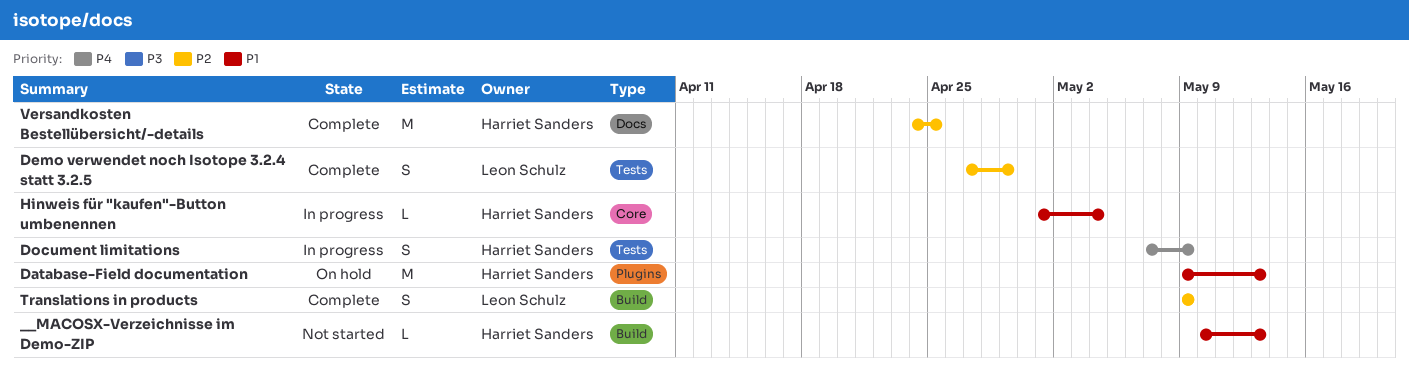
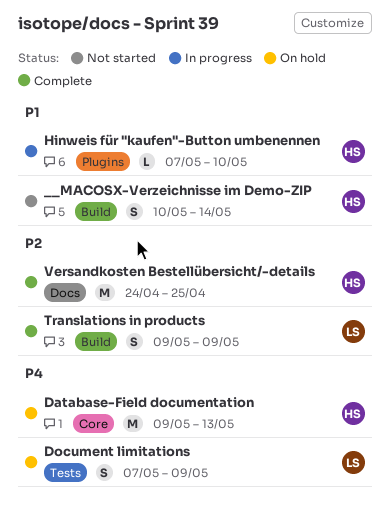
__MACOSX-Verzeichnisse im Demo-ZIP, estimate: L -> S
__MACOSX-Verzeichnisse im Demo-ZIP, due: May 13 -> May 14
Database-Field documentation, priority: P1 -> P4
Database-Field documentation, label: Plugins -> Core
Demo verwendet noch Isotope 3.2.4 statt 3.2.5: present -> none
Document limitations, status: In progress -> On hold
Document limitations, owner: Harriet Sanders -> Leon Schulz
Hinweis für "kaufen"-Button umbenennen, label: Core -> Plugins
Hinweis für "kaufen"-Button umbenennen, start: May 1 -> May 7
Hinweis für "kaufen"-Button umbenennen, due: May 4 -> May 10

